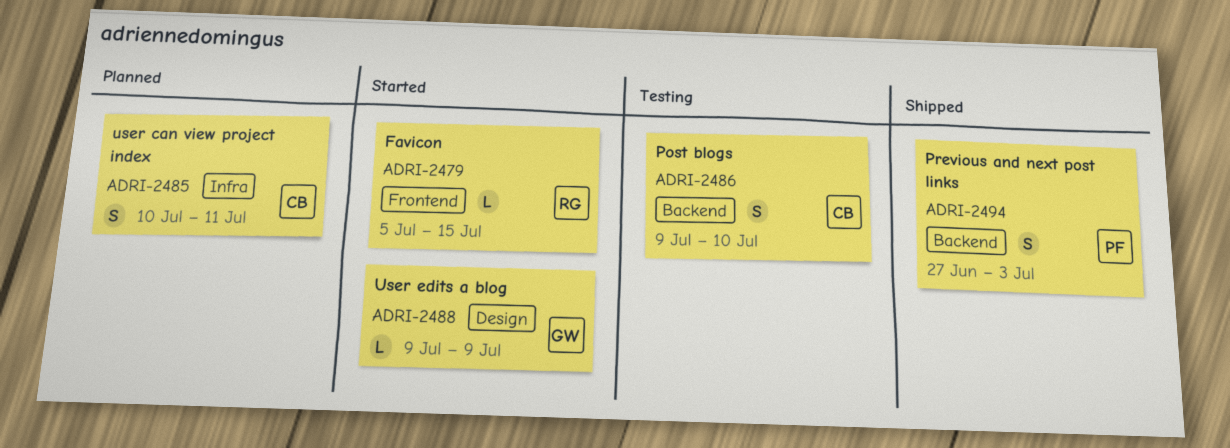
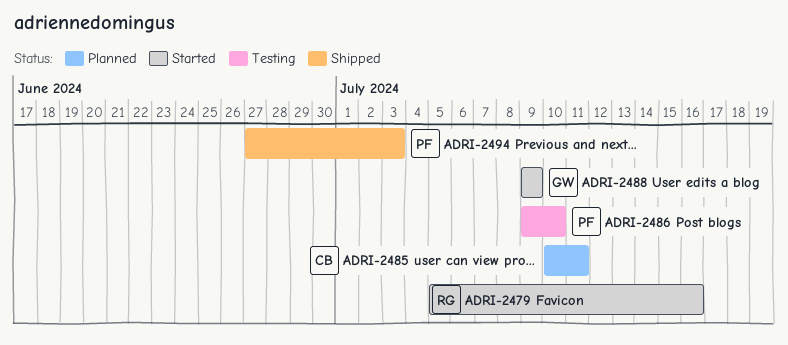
ADRI-2479, due: Jul 15 -> Jul 16
ADRI-2486, owner: CB -> PF

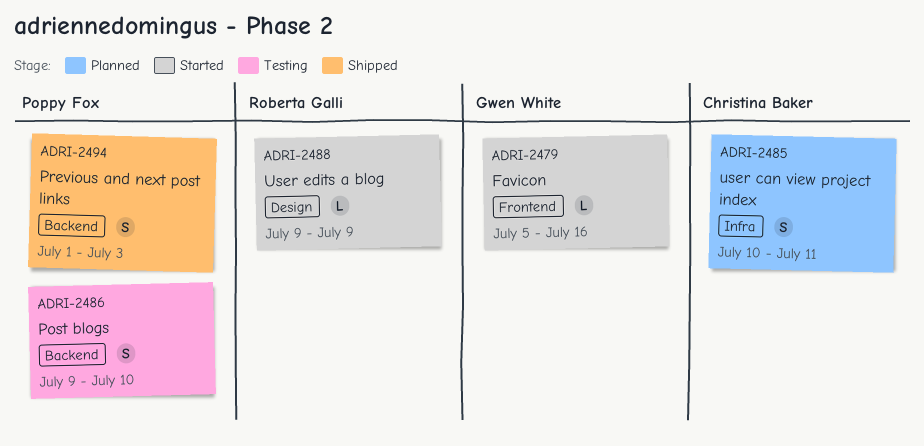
ADRI-2479, owner: Roberta Galli -> Gwen White
ADRI-2488, owner: Gwen White -> Roberta Galli
ADRI-2494, start: Jun 27 -> Jul 1

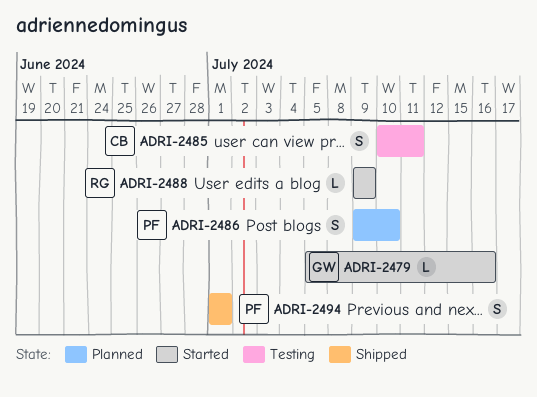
ADRI-2485, status: Planned -> Testing
ADRI-2486, status: Testing -> Planned
ADRI-2494, due: Jul 3 -> Jul 1

